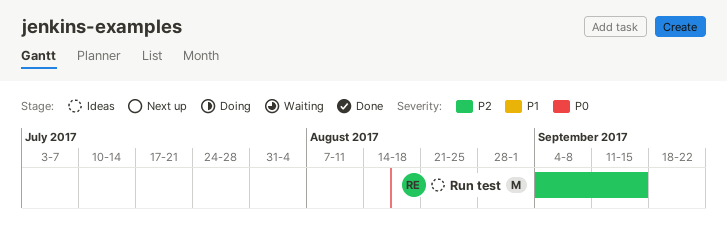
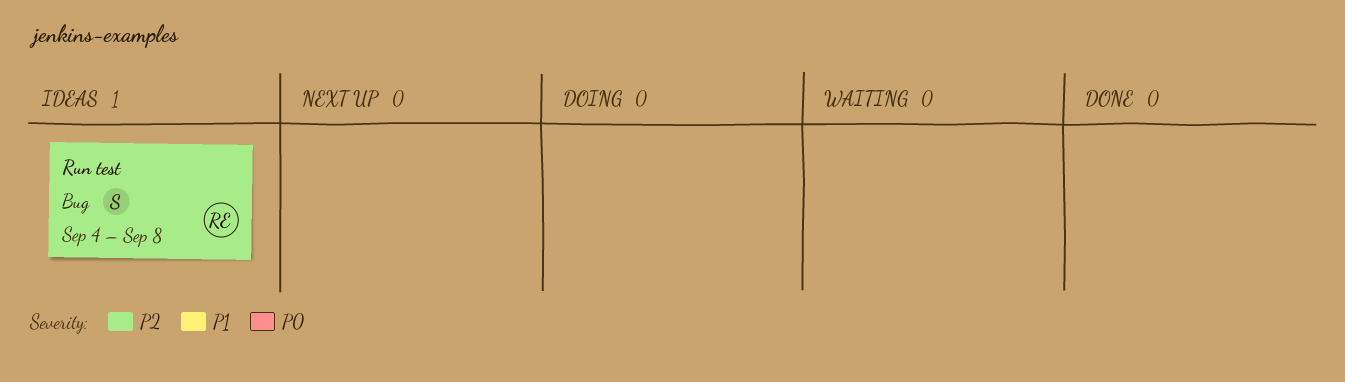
Run test, estimate: M -> S
Run test, due: Sep 15 -> Sep 8

